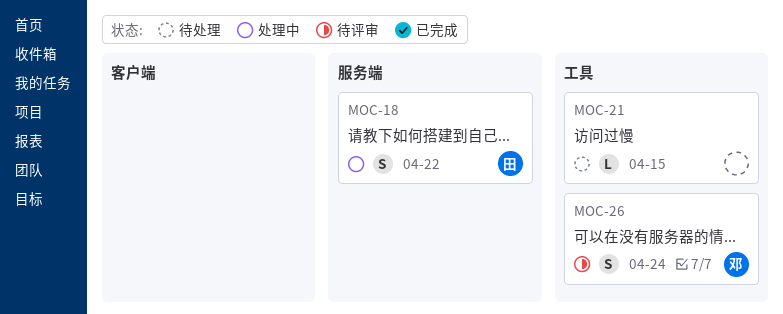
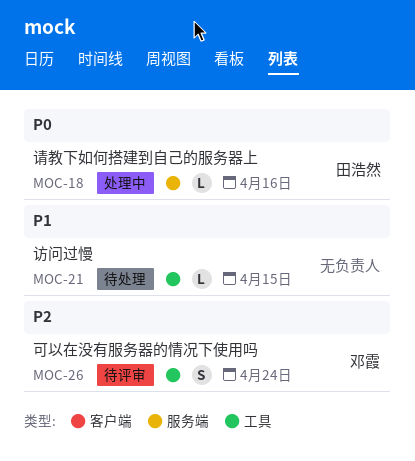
MOC-18, estimate: S -> L
MOC-18, due: Apr 22 -> Apr 16

